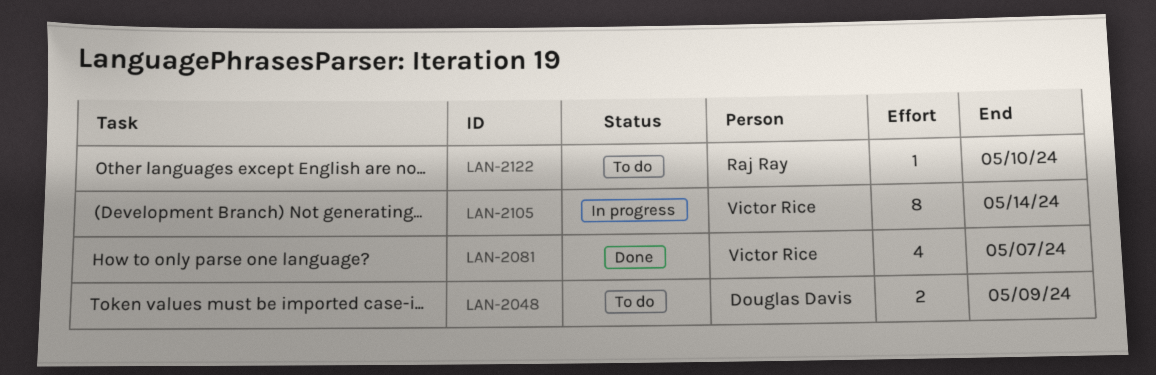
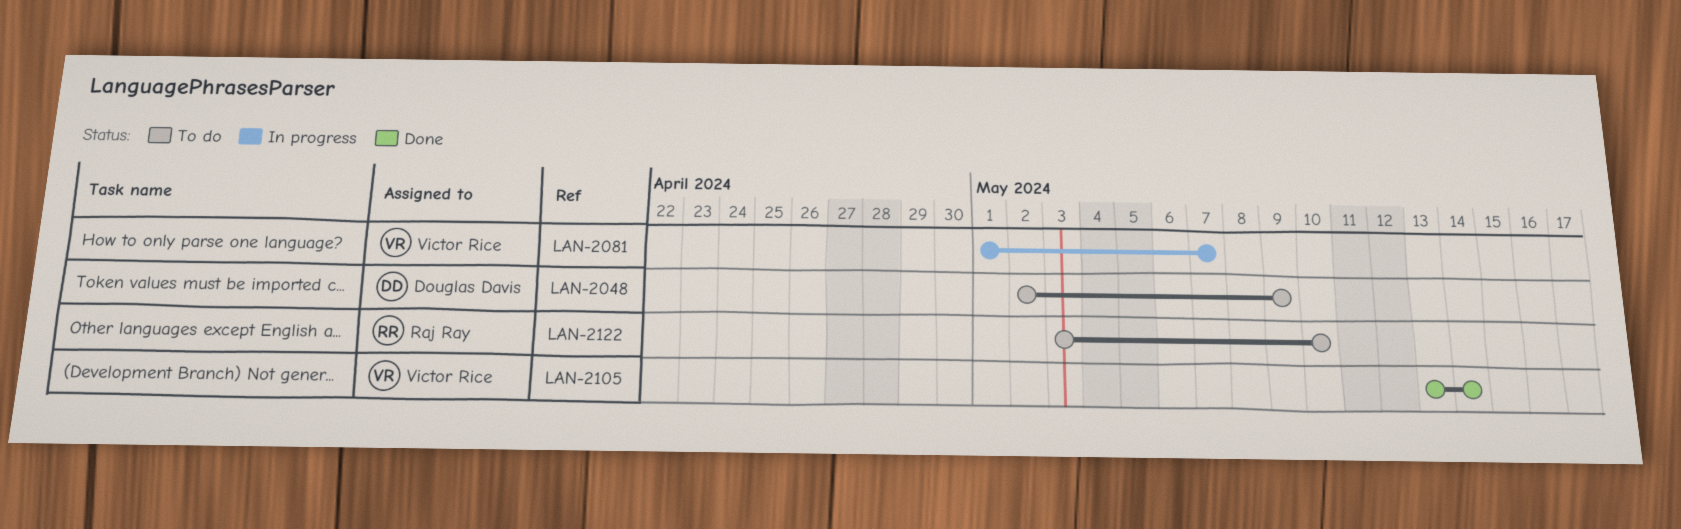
LAN-2081, status: Done -> In progress
LAN-2105, status: In progress -> Done

